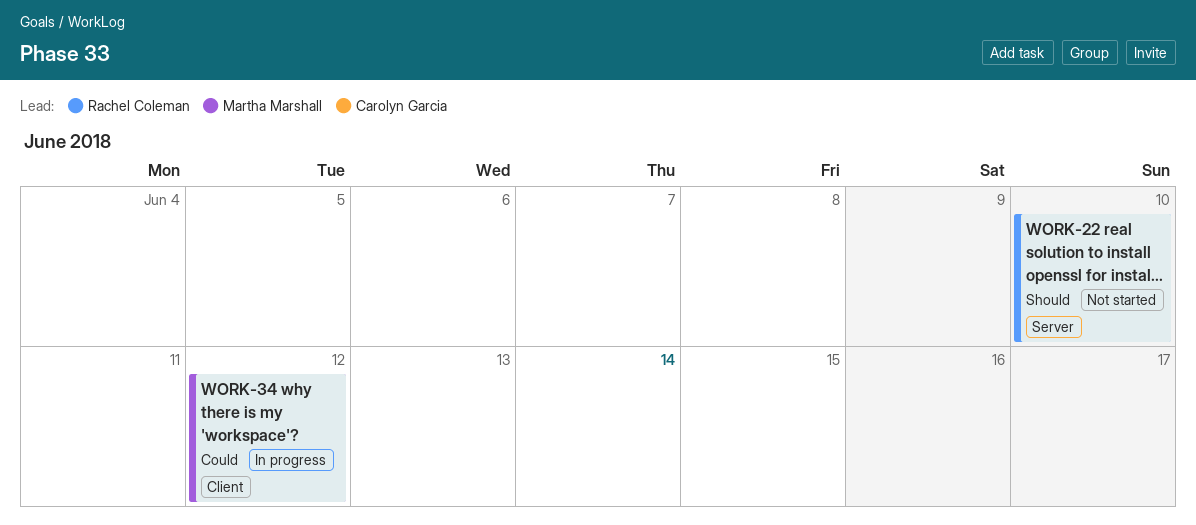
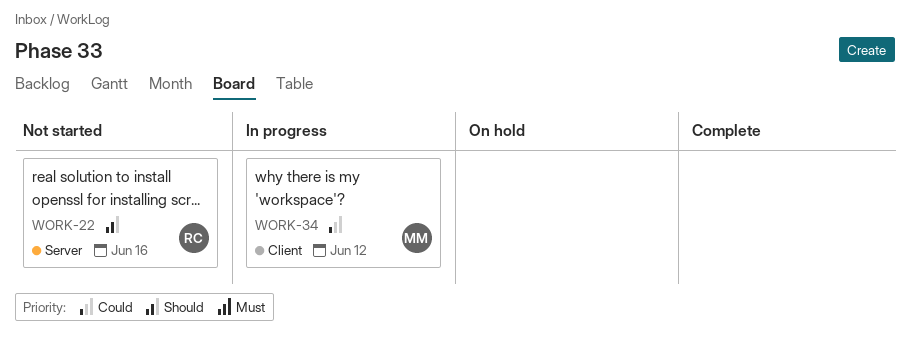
WORK-22, due: Jun 10 -> Jun 16

